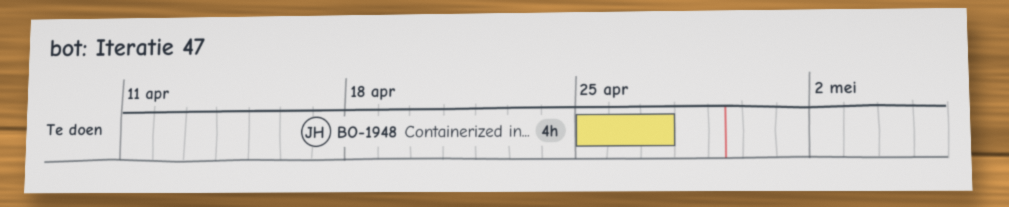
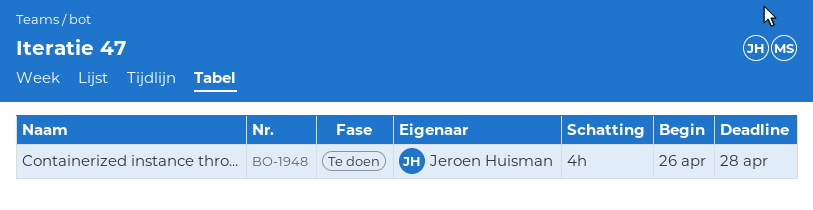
BO-1948, start: Apr 25 -> Apr 26
BO-1948, due: Apr 27 -> Apr 28

